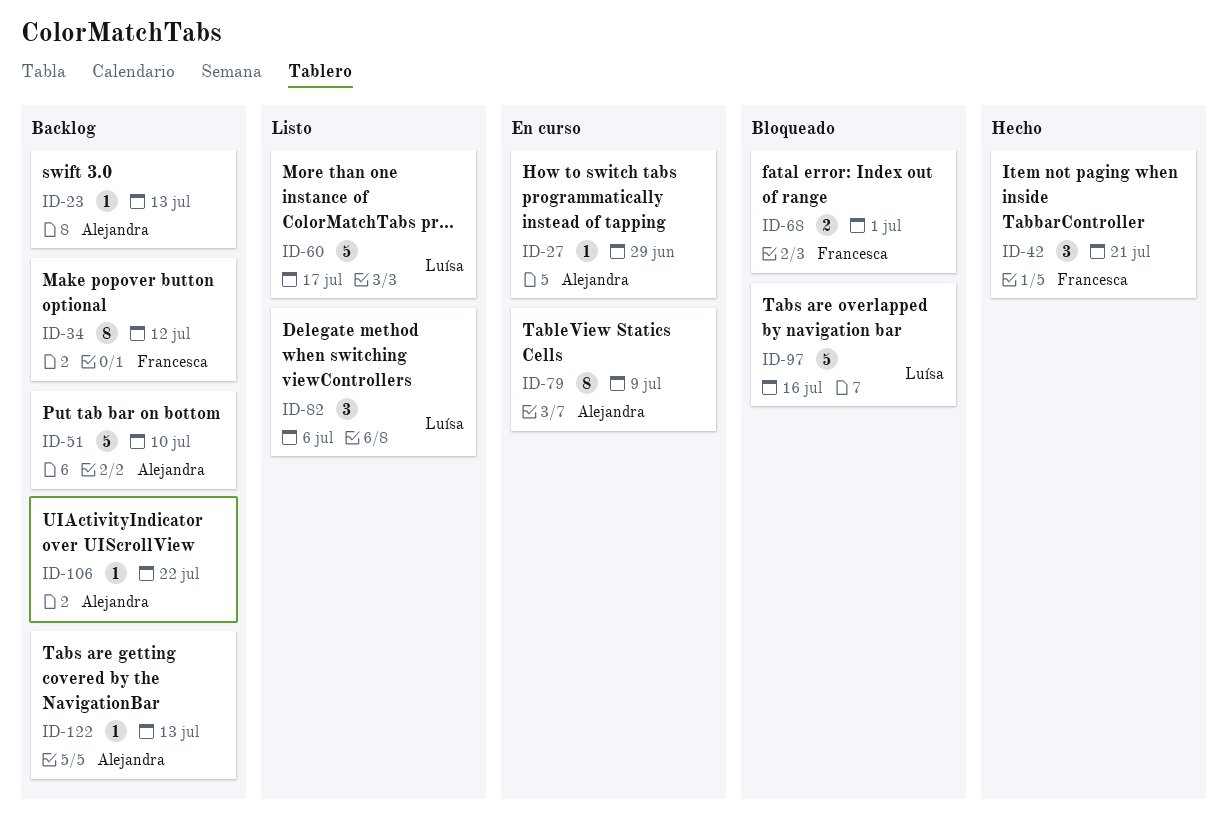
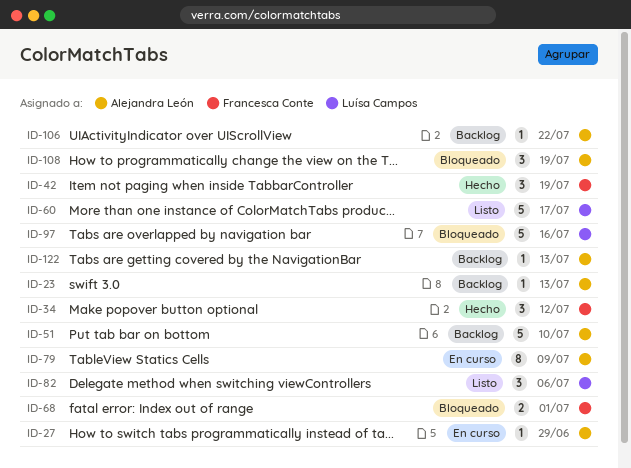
ID-34, status: Backlog -> Hecho
ID-34, estimate: 8 -> 3
ID-42, due: Jul 21 -> Jul 19
ID-108: none -> present

